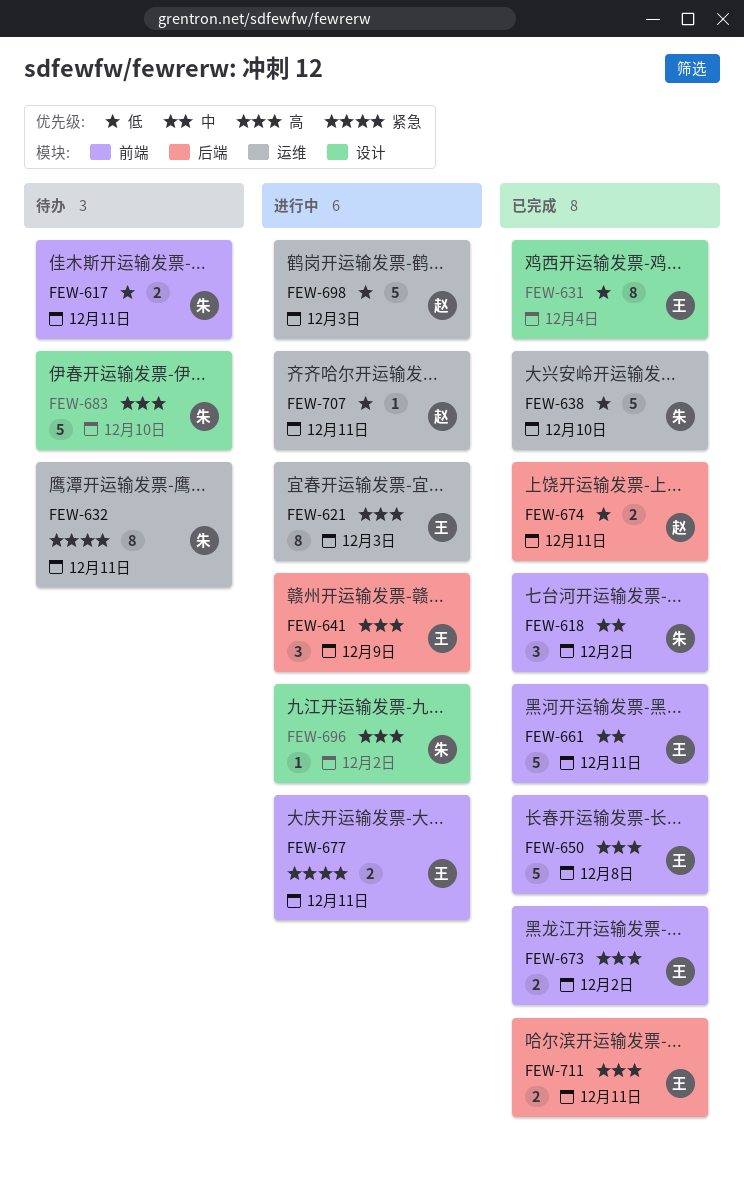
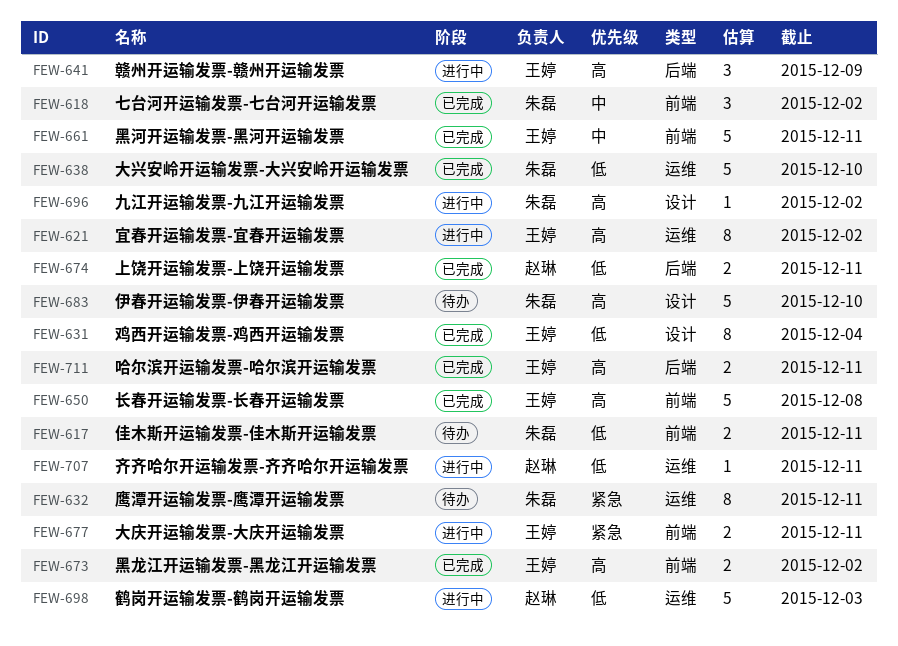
FEW-621, due: Dec 3 -> Dec 2

